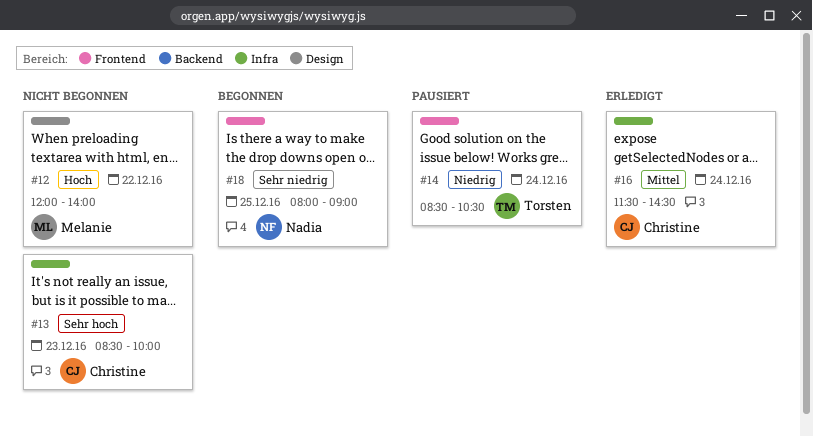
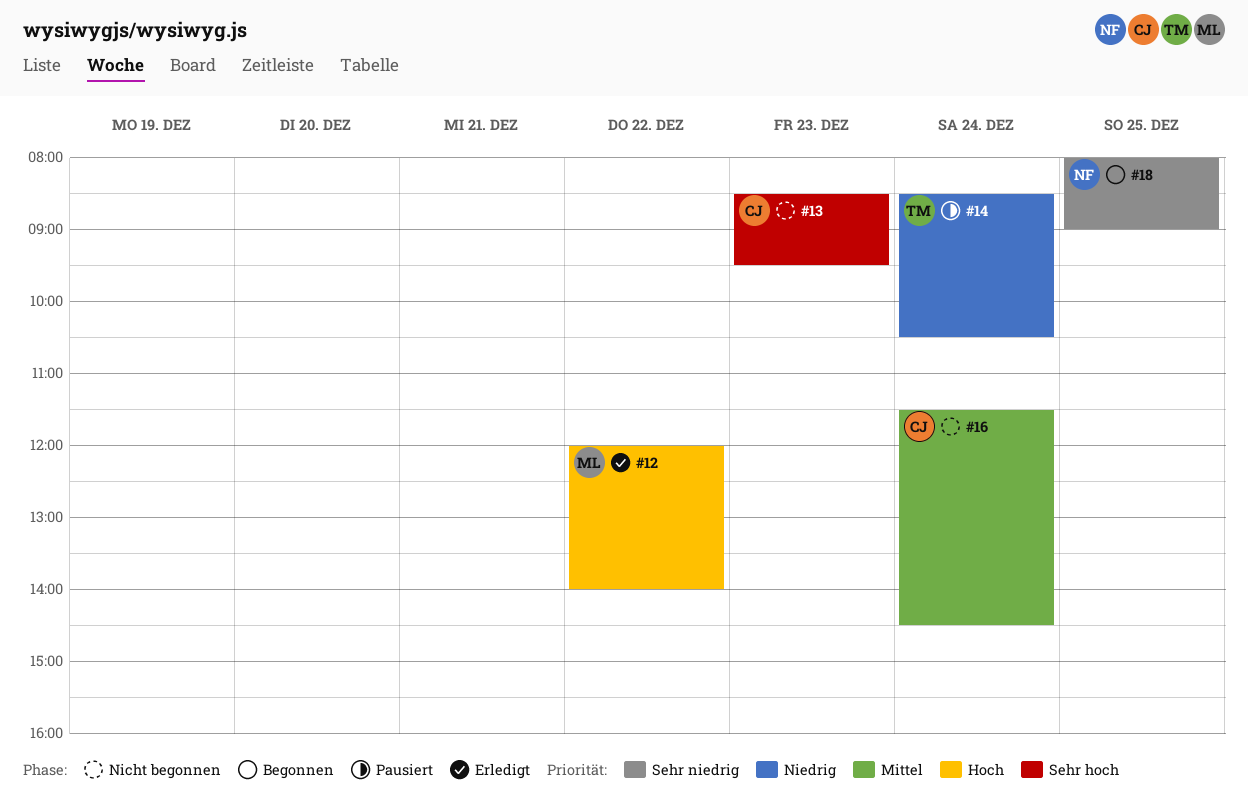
#12, status: Nicht begonnen -> Erledigt
#13, ends: 10:00 -> 09:30
#16, status: Erledigt -> Nicht begonnen

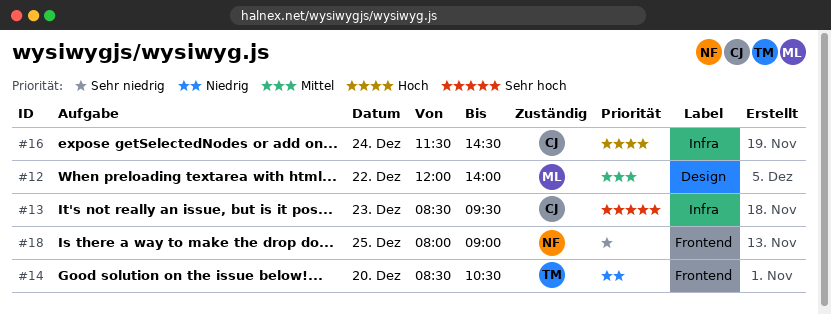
#12, priority: Hoch -> Mittel
#14, day: Dec 24 -> Dec 20
#16, priority: Mittel -> Hoch

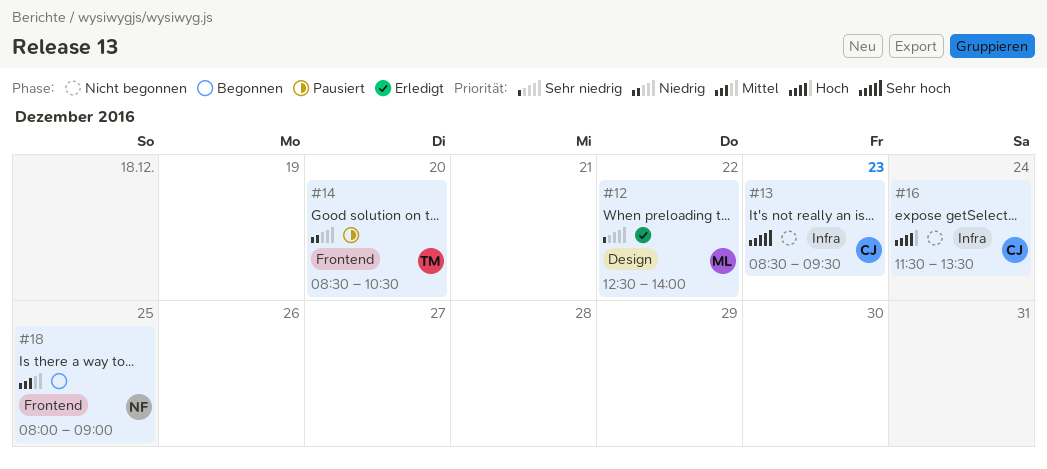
#12, priority: Mittel -> Sehr niedrig
#12, begins: 12:00 -> 12:30
#16, ends: 14:30 -> 13:30
#18, priority: Sehr niedrig -> Mittel

